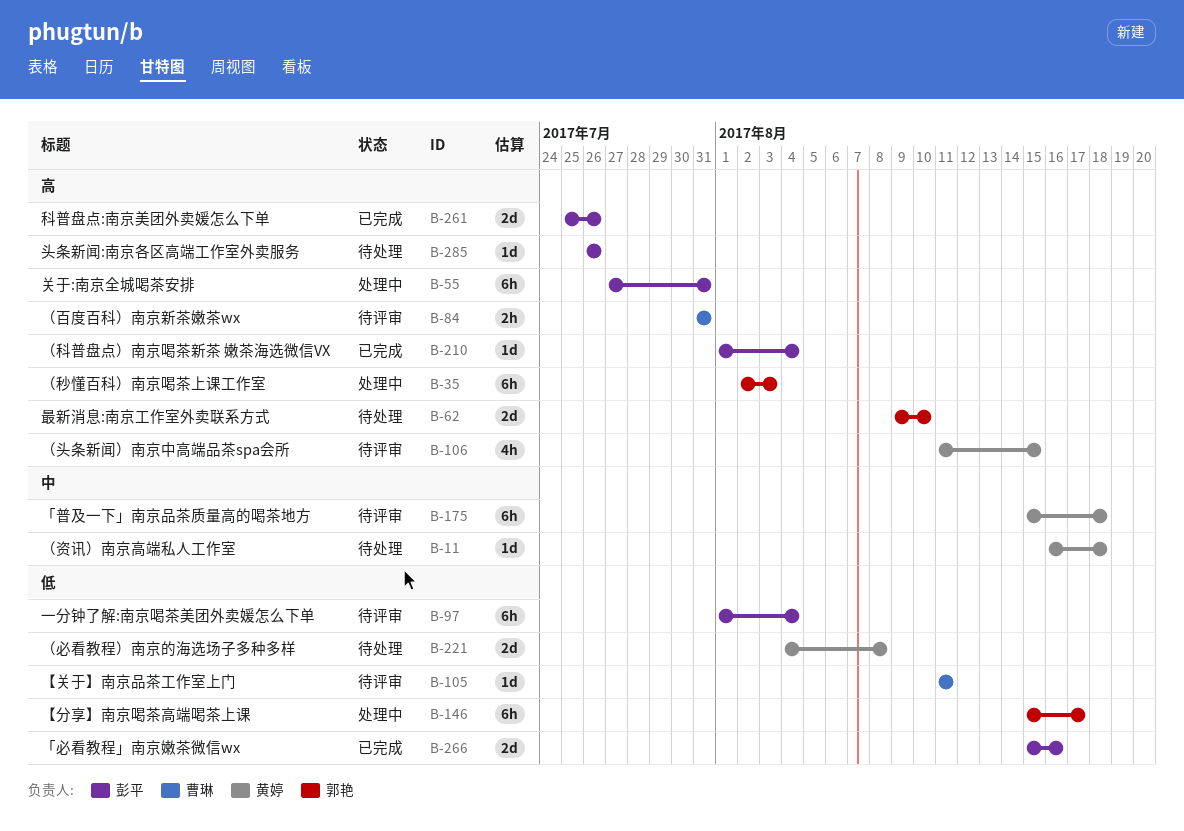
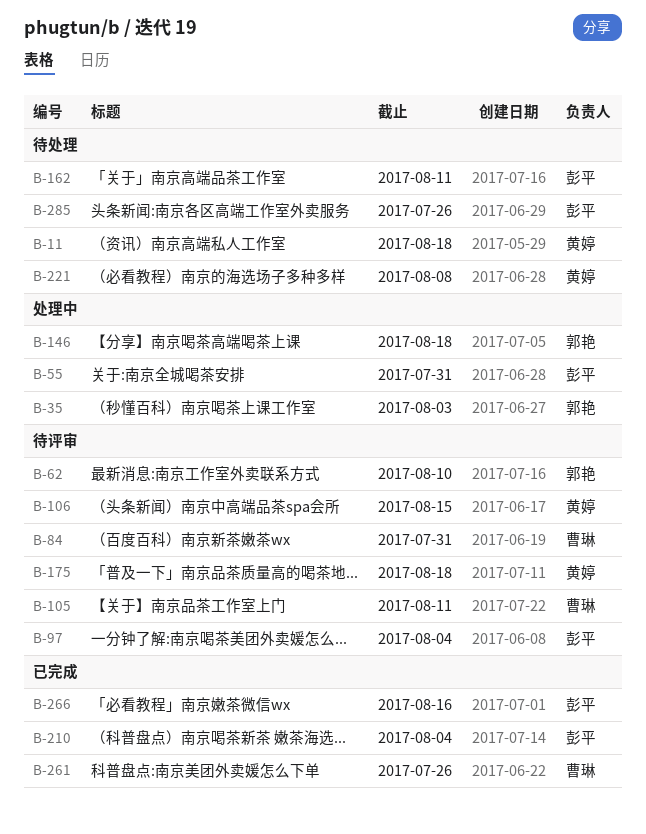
B-62, status: 待处理 -> 待评审
B-146, due: Aug 17 -> Aug 18
B-162: none -> present
B-261, owner: 彭平 -> 曹琳

